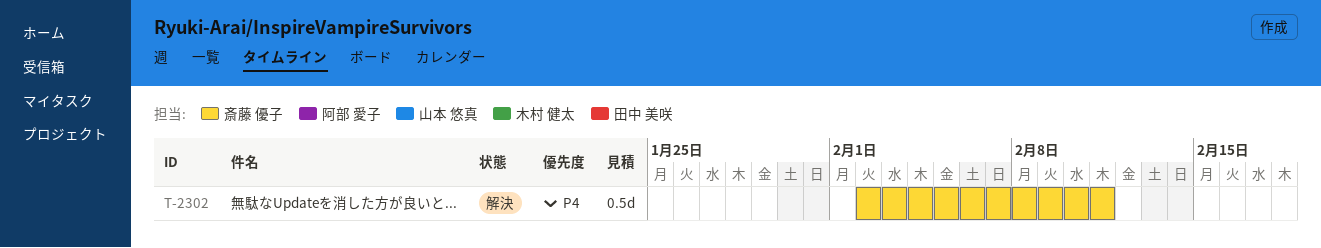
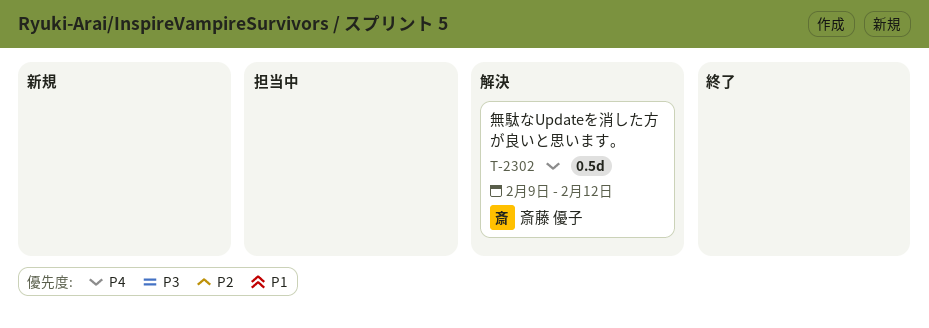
T-2302, start: Feb 2 -> Feb 9
T-2302, due: Feb 11 -> Feb 12

